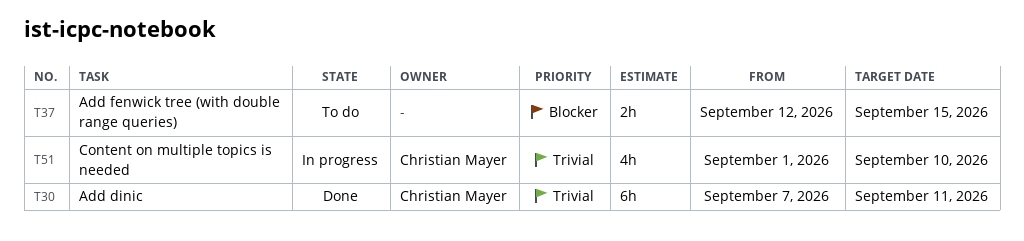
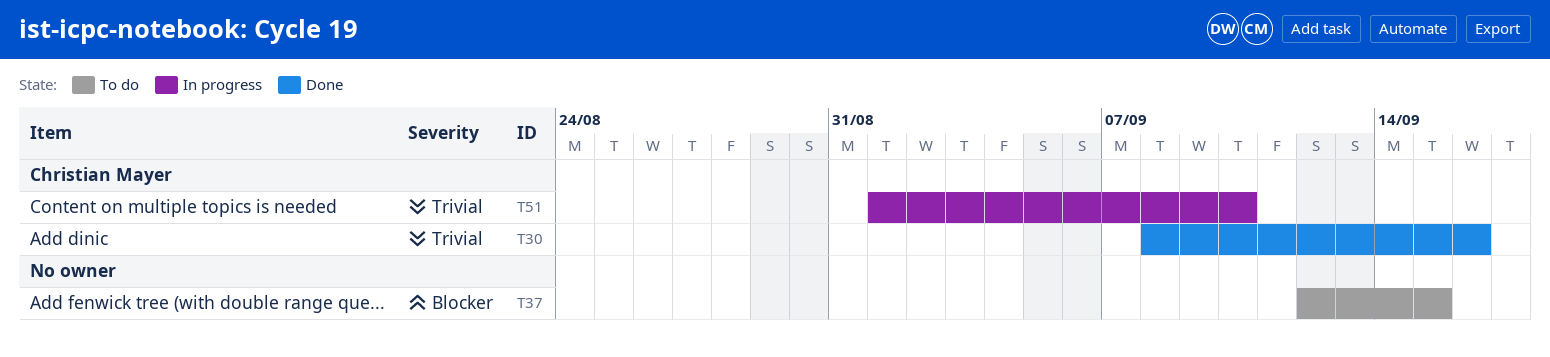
T30, start: Sep 7 -> Sep 8
T30, due: Sep 11 -> Sep 16

